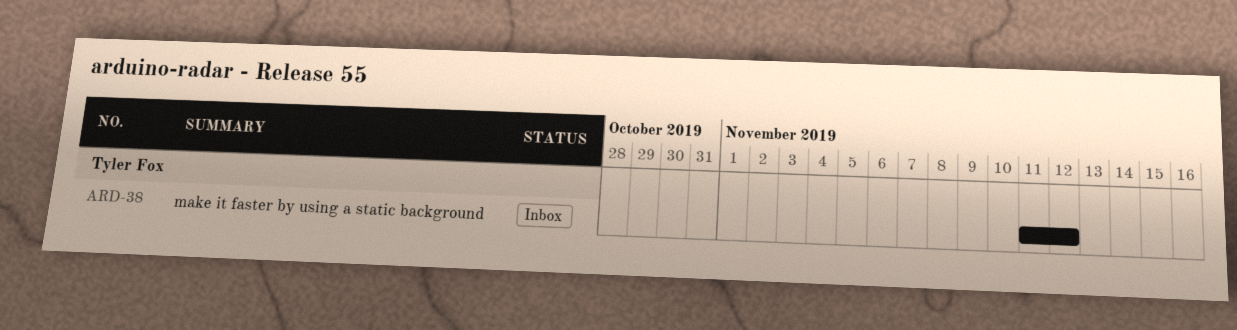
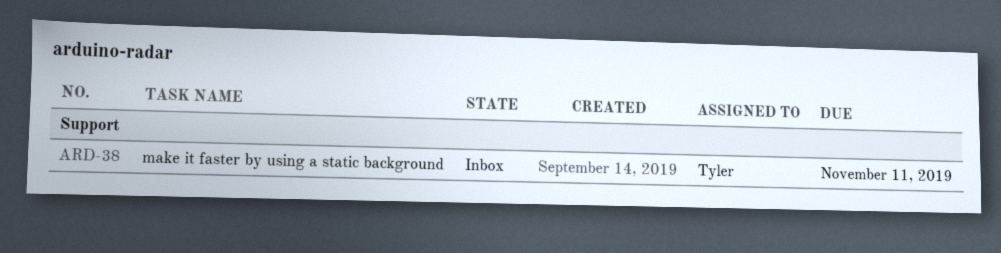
ARD-38, due: Nov 12 -> Nov 11

